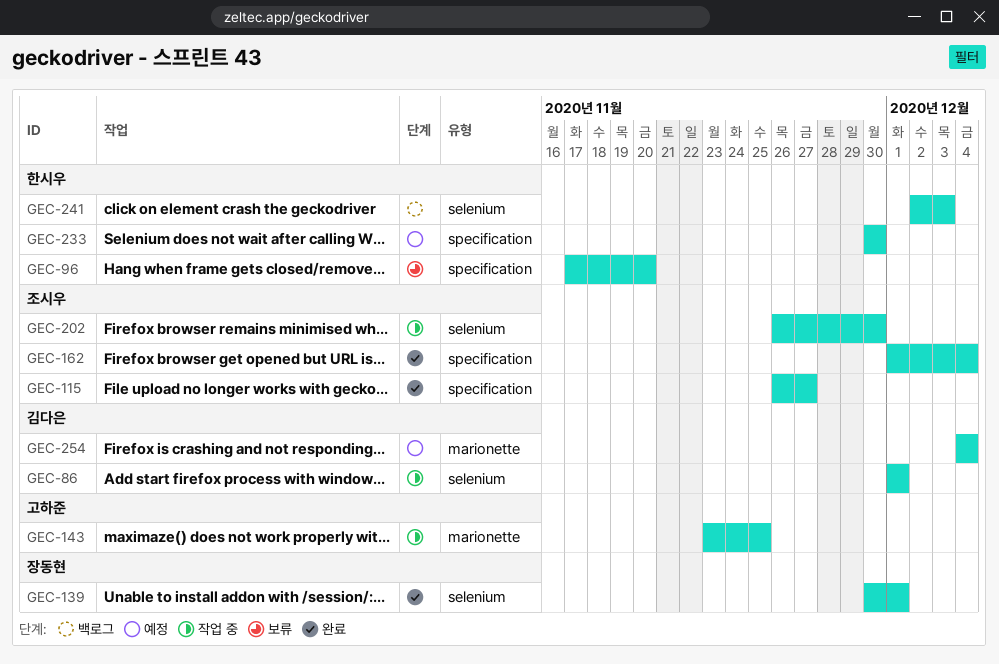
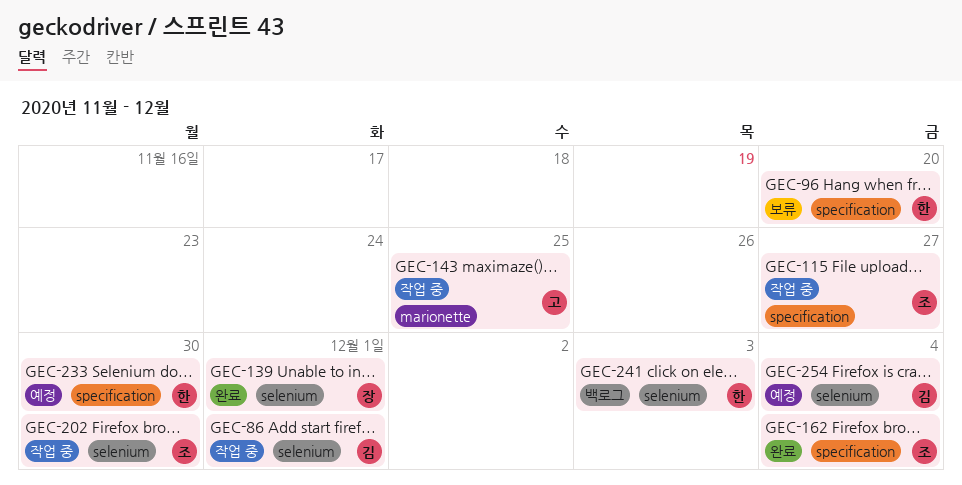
GEC-115, status: 완료 -> 작업 중
GEC-254, label: marionette -> selenium

